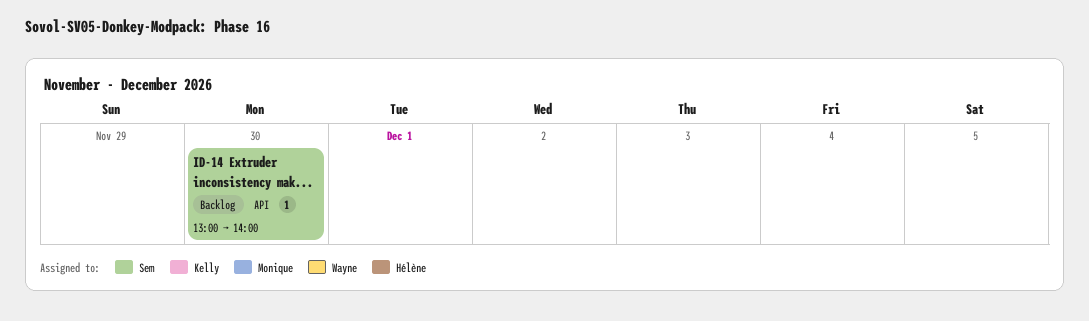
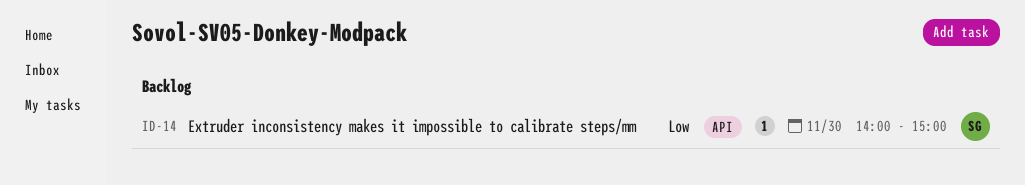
ID-14, begins: 13:00 -> 14:00
ID-14, ends: 14:00 -> 15:00

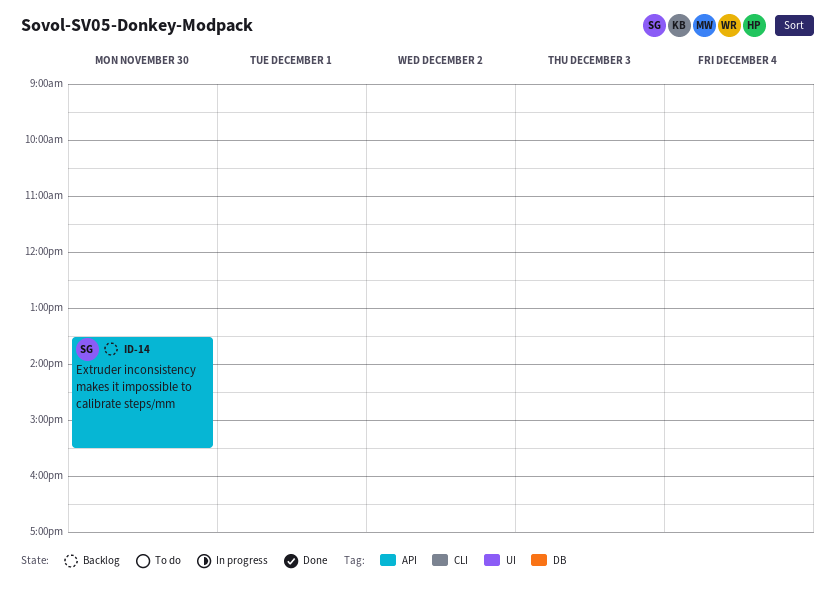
ID-14, begins: 14:00 -> 13:30
ID-14, ends: 15:00 -> 15:30

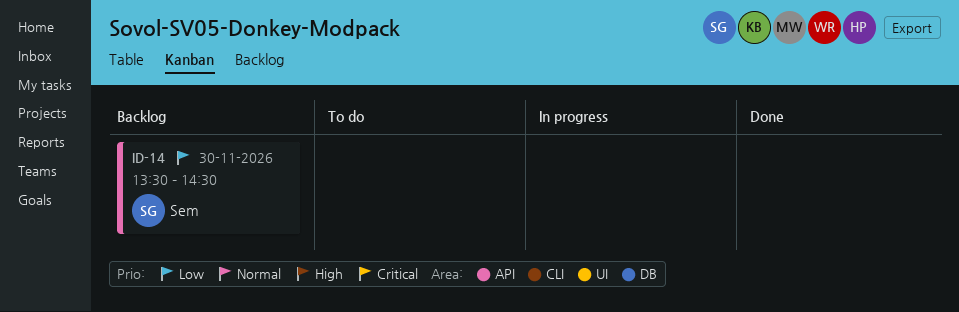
ID-14, ends: 15:30 -> 14:30

